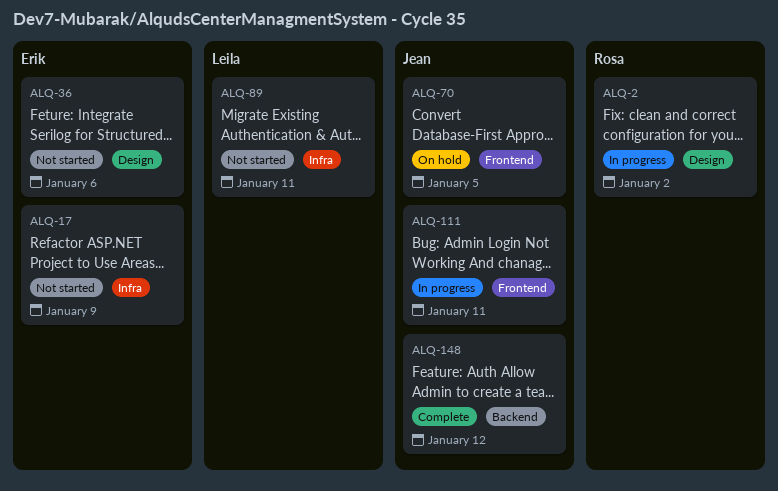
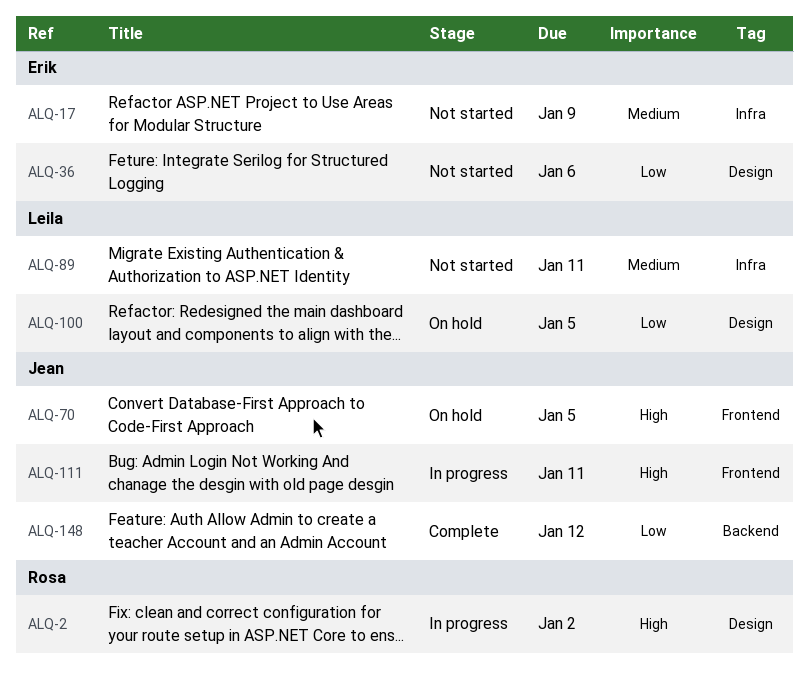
ALQ-100: none -> present

